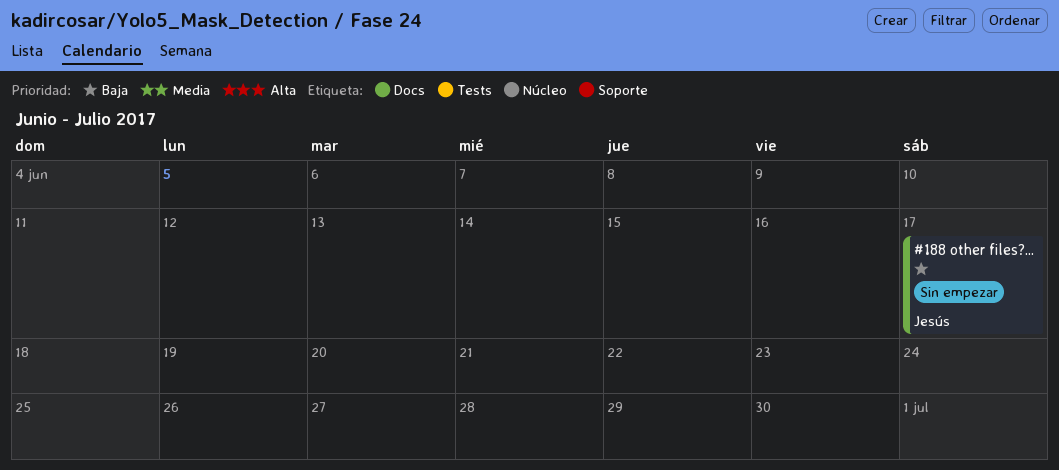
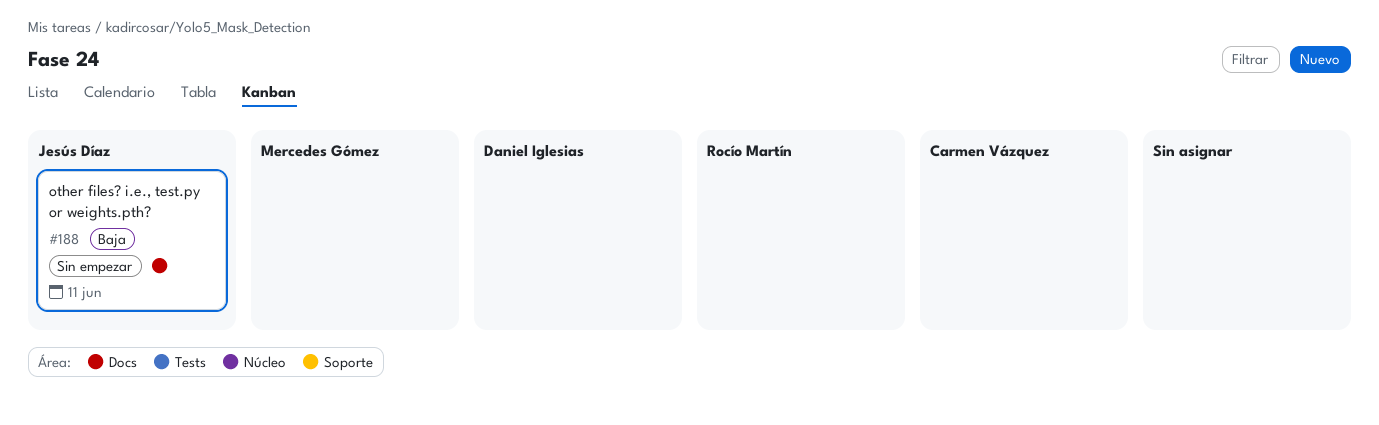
#188, due: Jun 17 -> Jun 11

